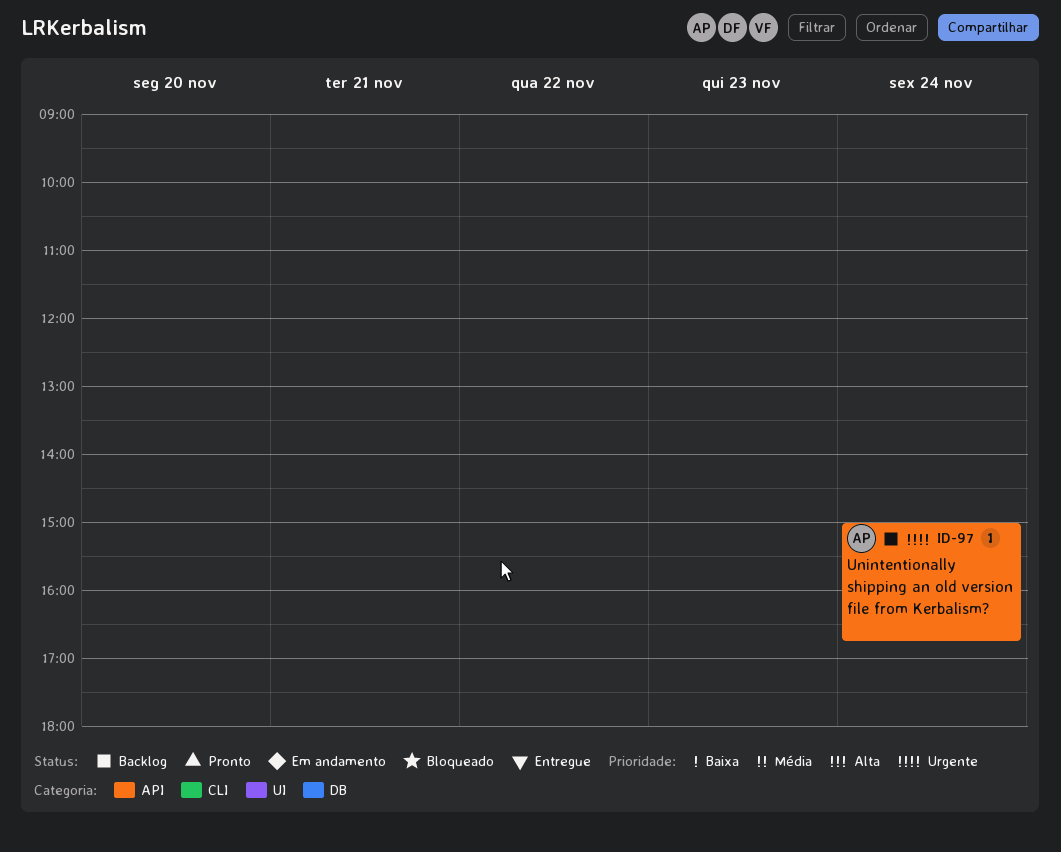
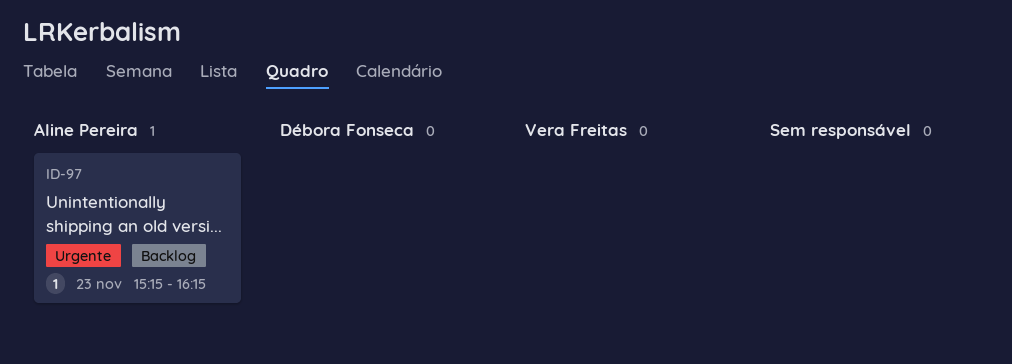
ID-97, day: Nov 24 -> Nov 23
ID-97, begins: 15:00 -> 15:15
ID-97, ends: 16:45 -> 16:15

